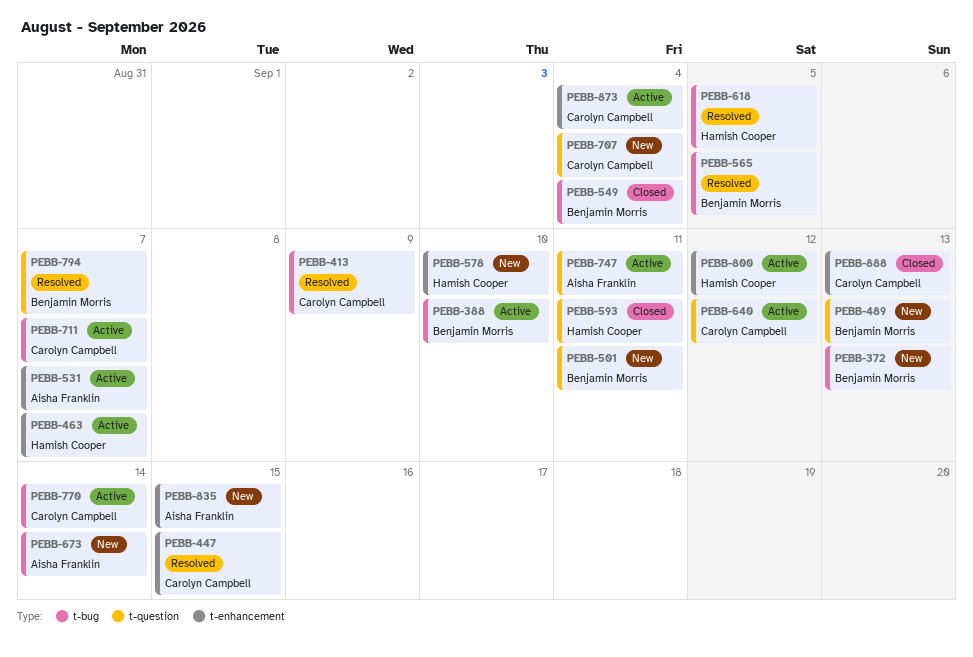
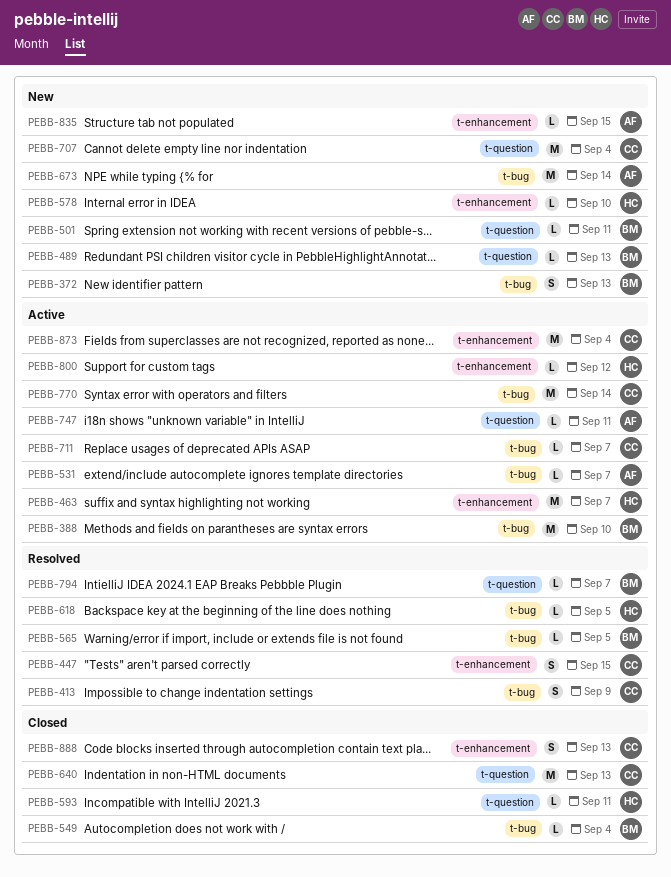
PEBB-531, label: t-enhancement -> t-bug
PEBB-640, status: Active -> Closed
PEBB-640, due: Sep 12 -> Sep 13

